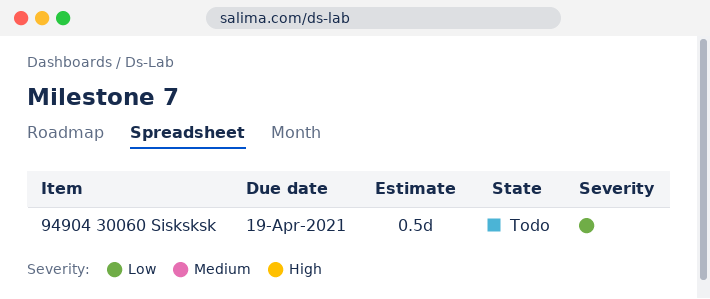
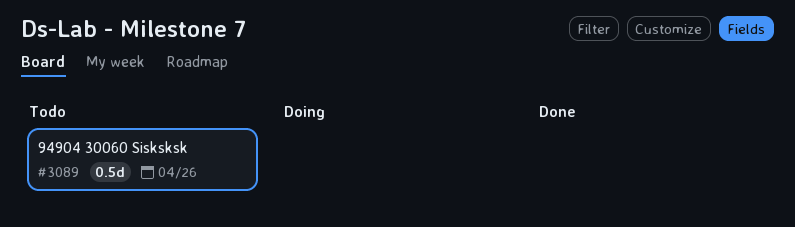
94904 30060 Sisksksk, due: Apr 19 -> Apr 26

